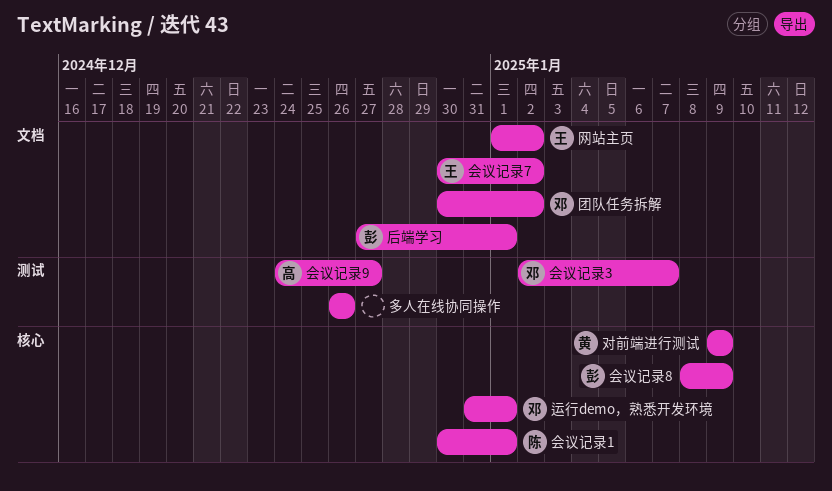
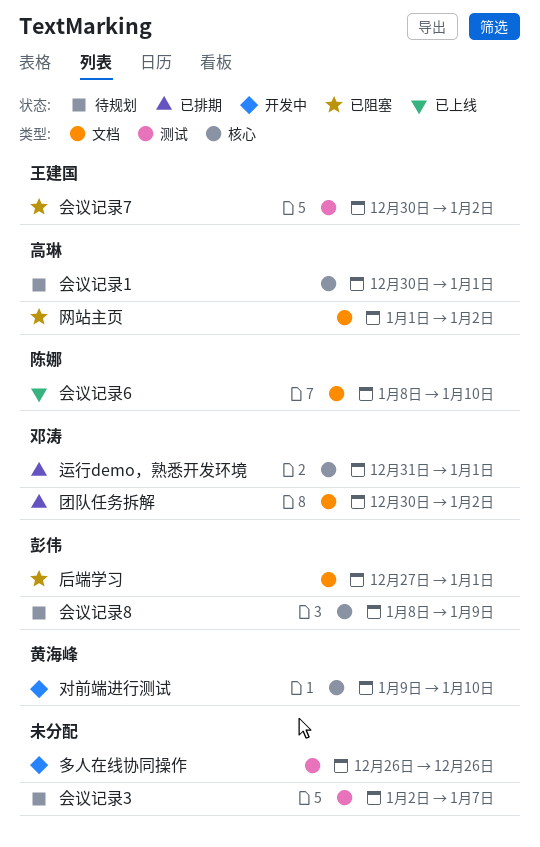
会议记录1, owner: 陈娜 -> 高琳
会议记录3, owner: 邓涛 -> none
会议记录6: none -> present
会议记录7, label: 文档 -> 测试
会议记录9: present -> none
对前端进行测试, due: Jan 9 -> Jan 10
网站主页, owner: 王建国 -> 高琳

